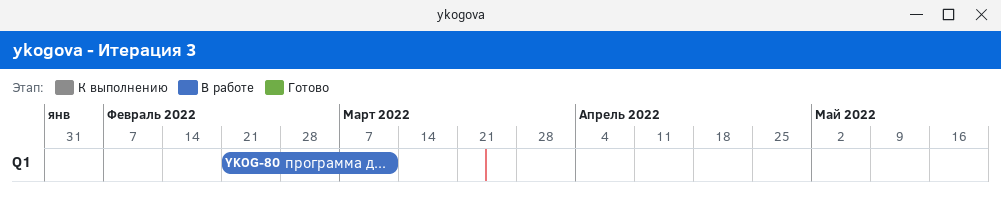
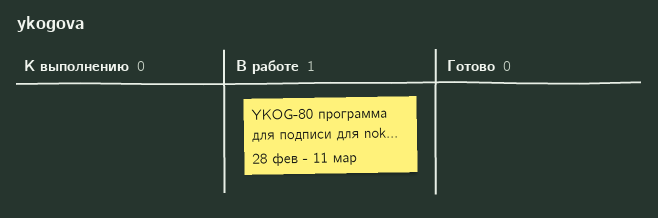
YKOG-80, start: Feb 21 -> Feb 28

